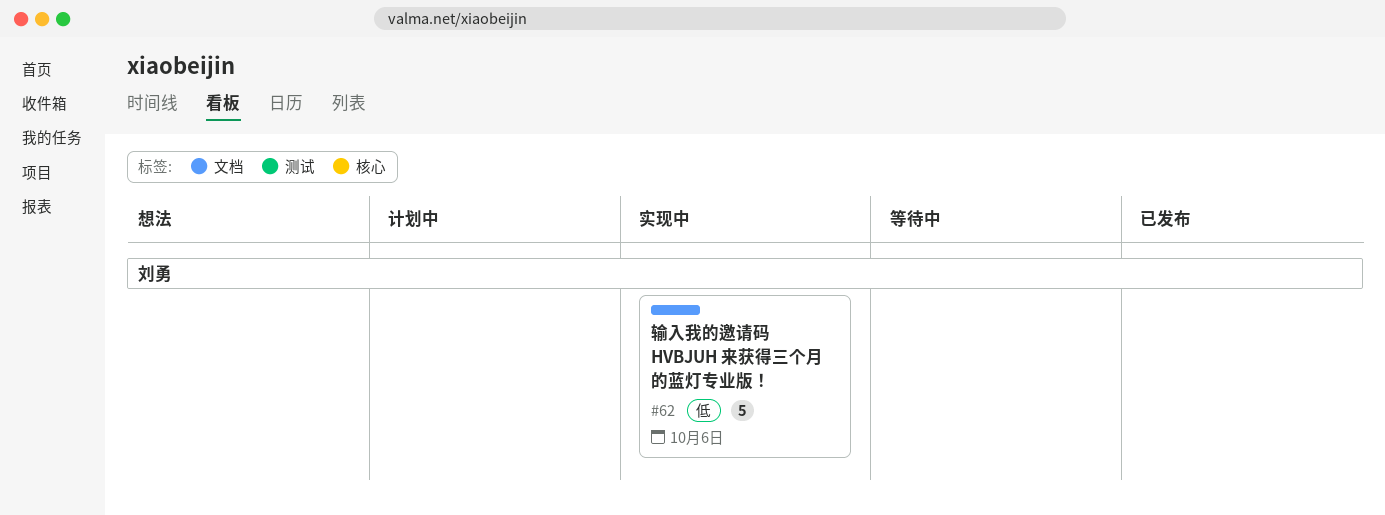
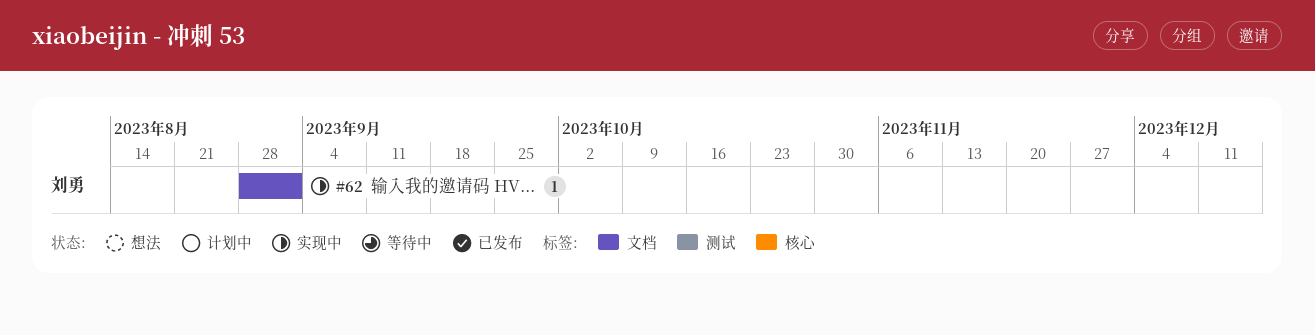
#62, estimate: 5 -> 1
#62, due: Oct 6 -> Sep 1

